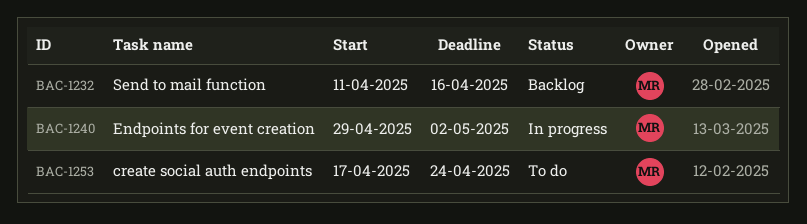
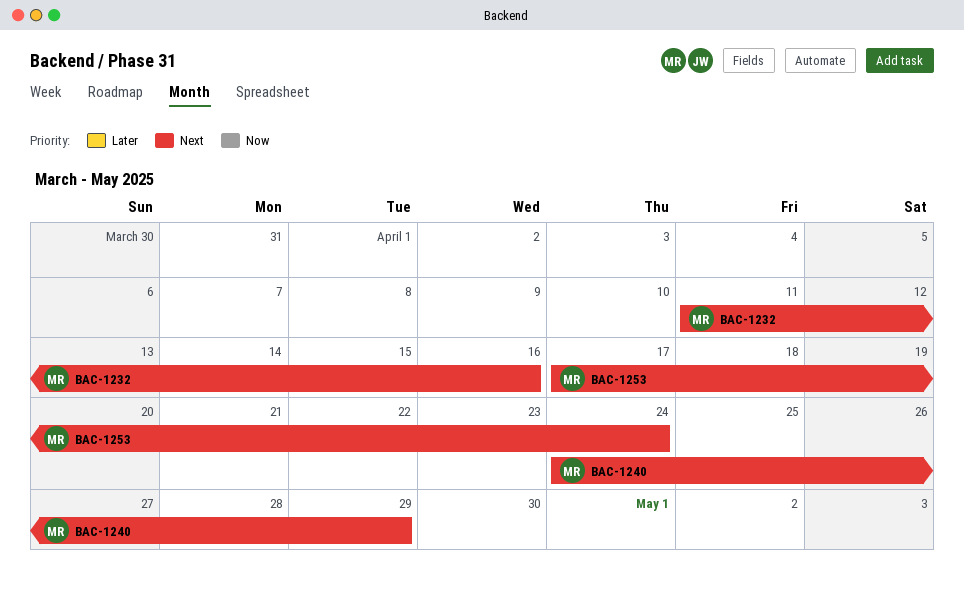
BAC-1240, start: Apr 29 -> Apr 24
BAC-1240, due: May 2 -> Apr 29

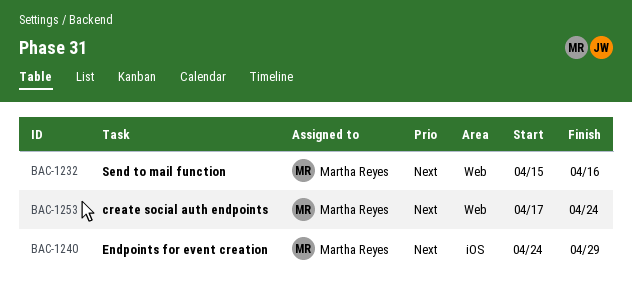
BAC-1232, start: Apr 11 -> Apr 15

